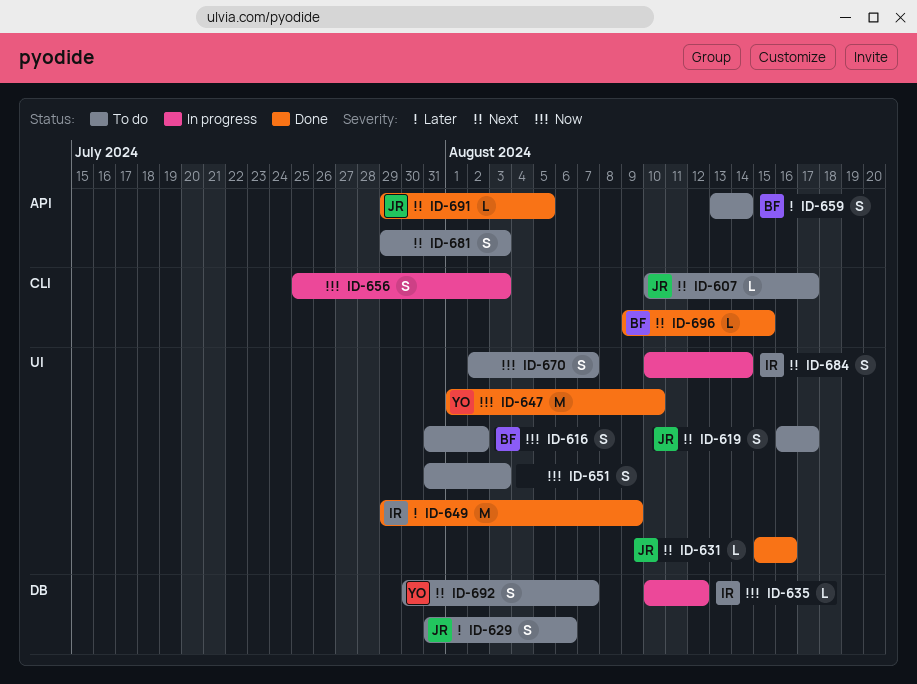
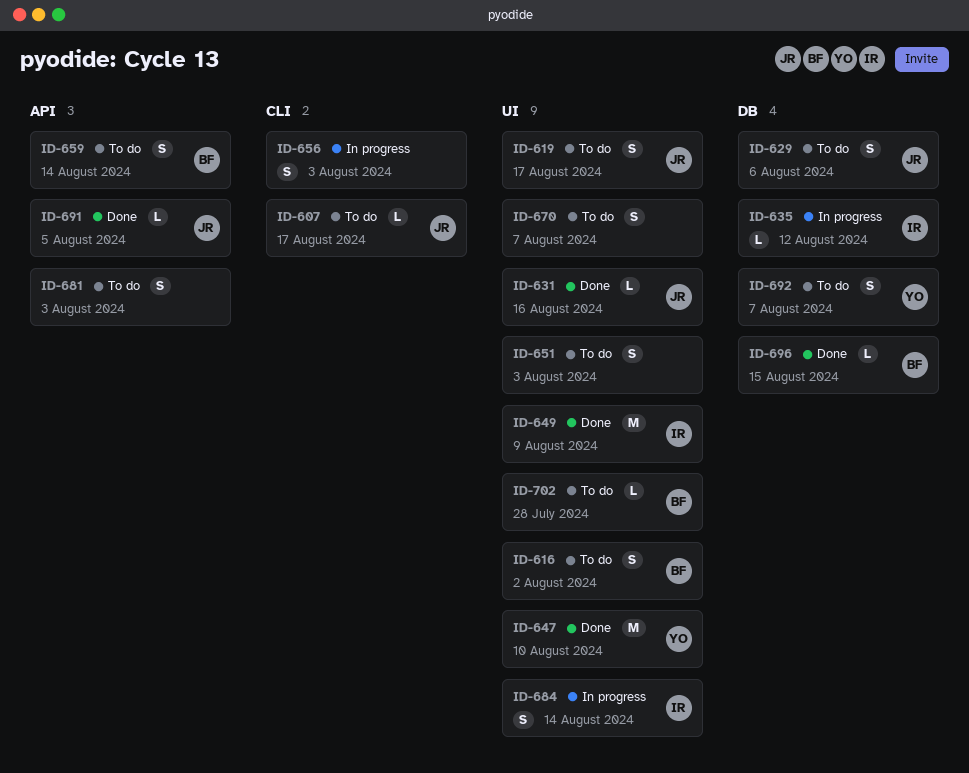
ID-696, label: CLI -> DB
ID-702: none -> present

